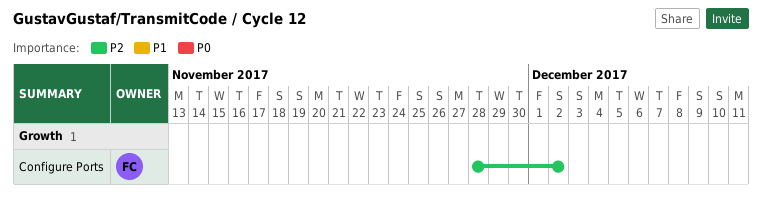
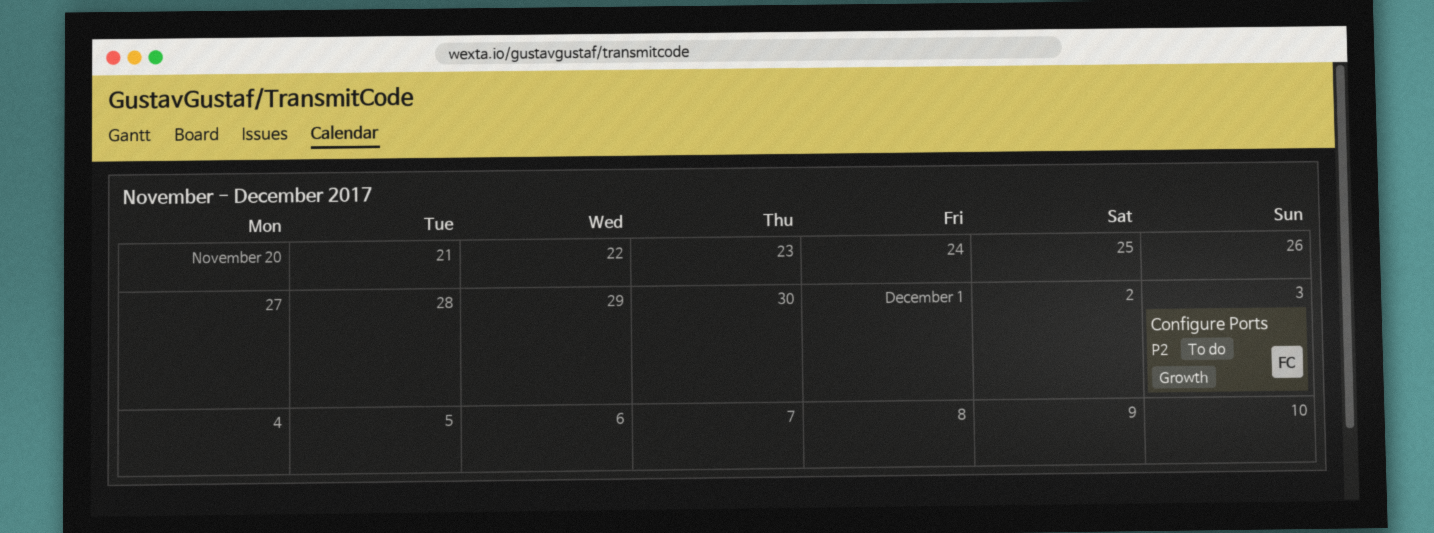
Configure Ports, due: Dec 2 -> Dec 3

